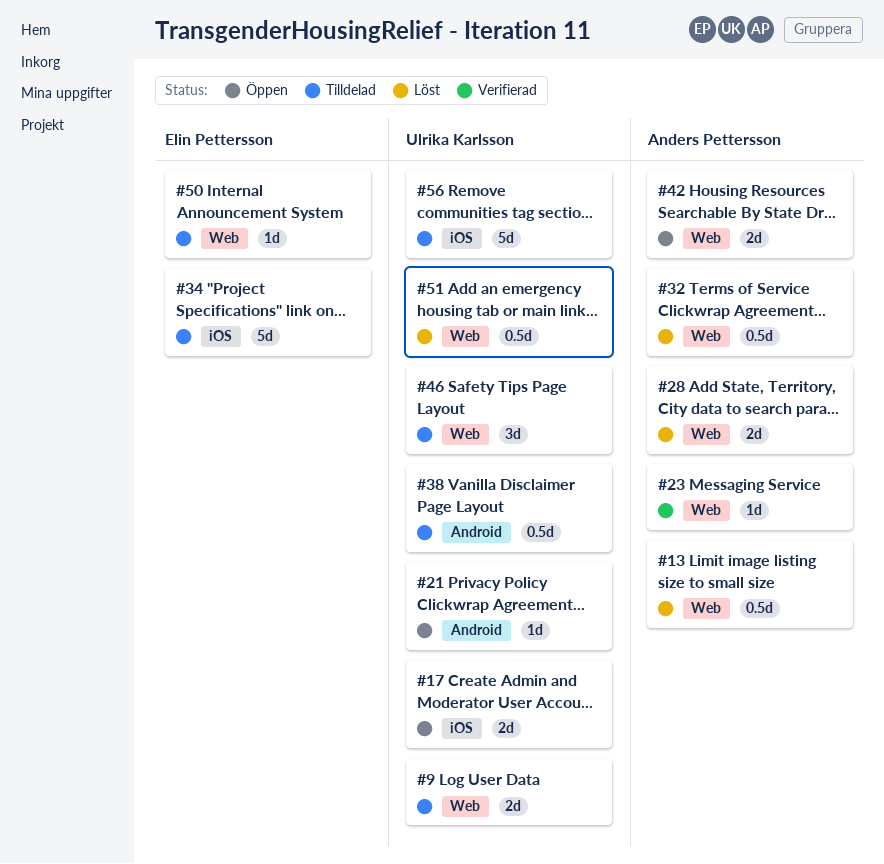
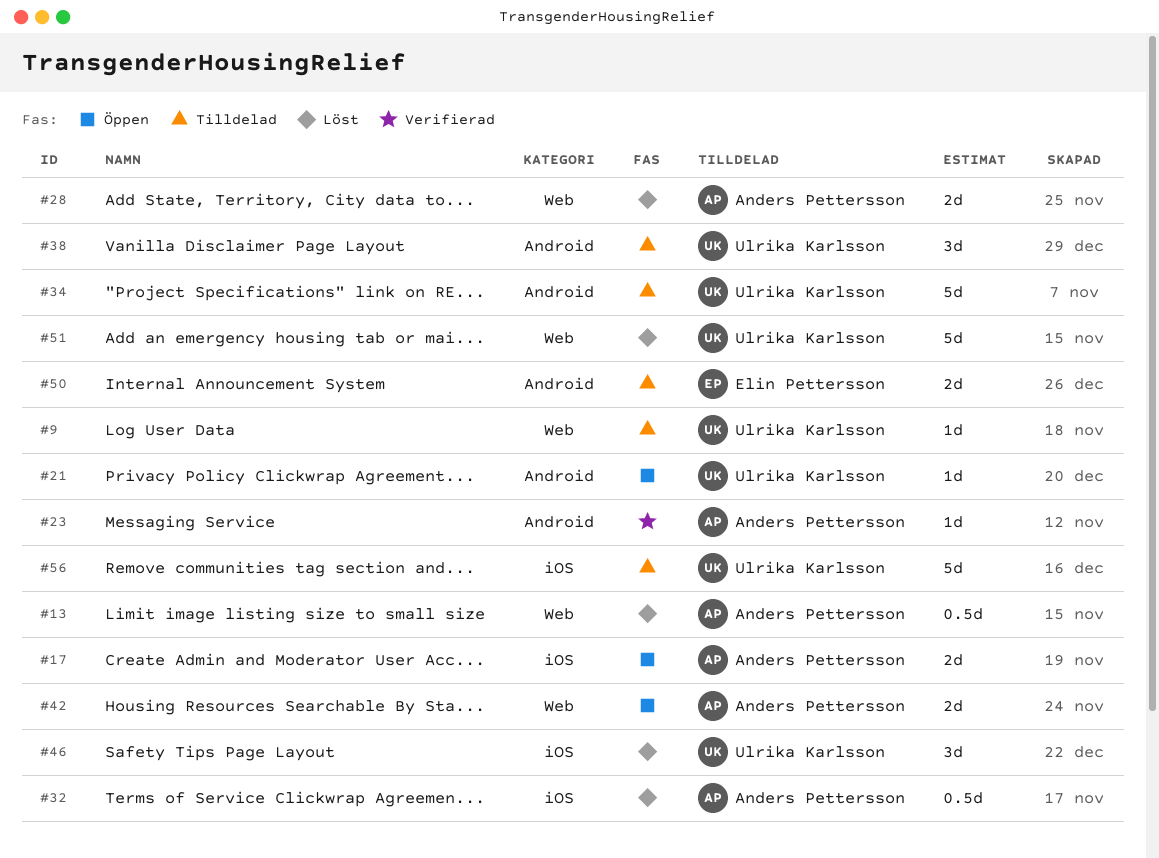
#9, estimate: 2d -> 1d
#17, owner: Ulrika Karlsson -> Anders Pettersson
#23, label: Web -> Android
#32, label: Web -> iOS
#34, owner: Elin Pettersson -> Ulrika Karlsson
#34, label: iOS -> Android
#38, estimate: 0.5d -> 3d
#46, status: Tilldelad -> Löst
#46, label: Web -> iOS
#50, label: Web -> Android
#50, estimate: 1d -> 2d
#51, estimate: 0.5d -> 5d

